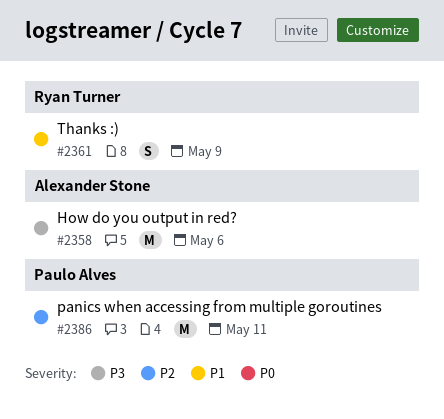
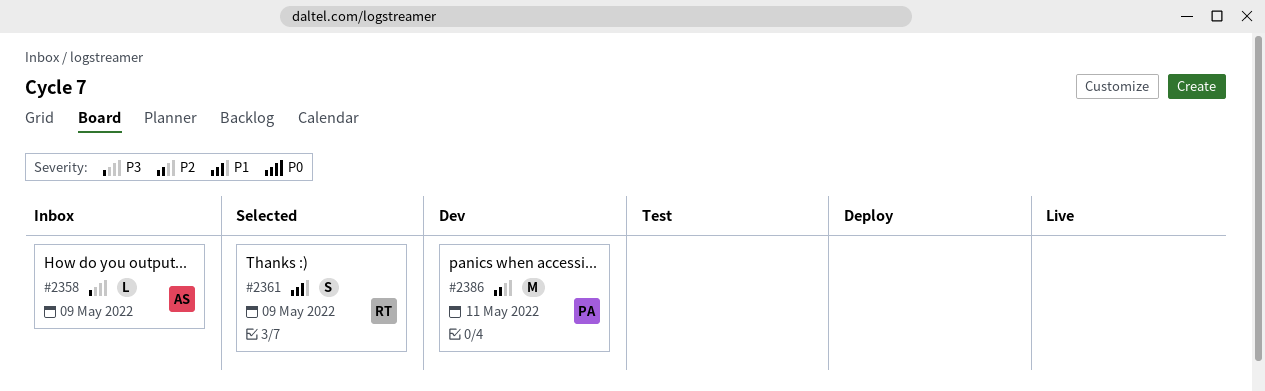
#2358, estimate: M -> L
#2358, due: May 6 -> May 9

